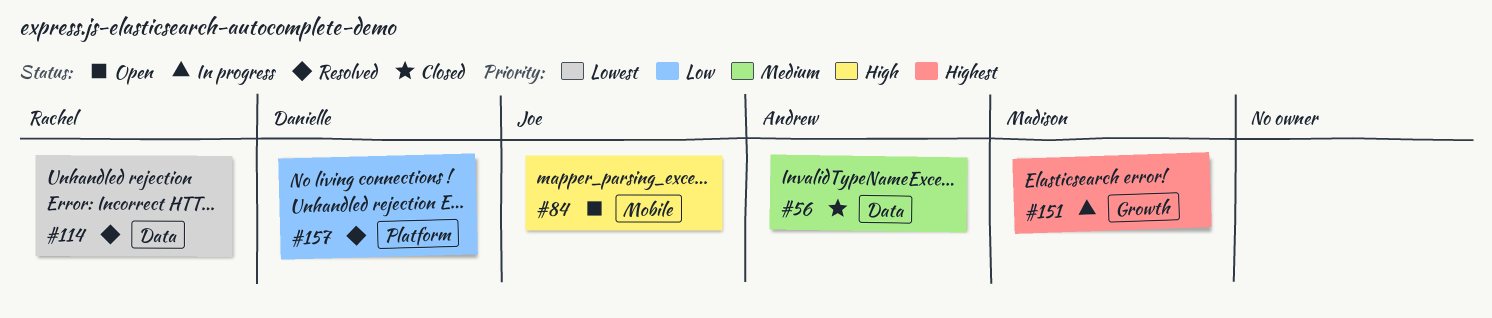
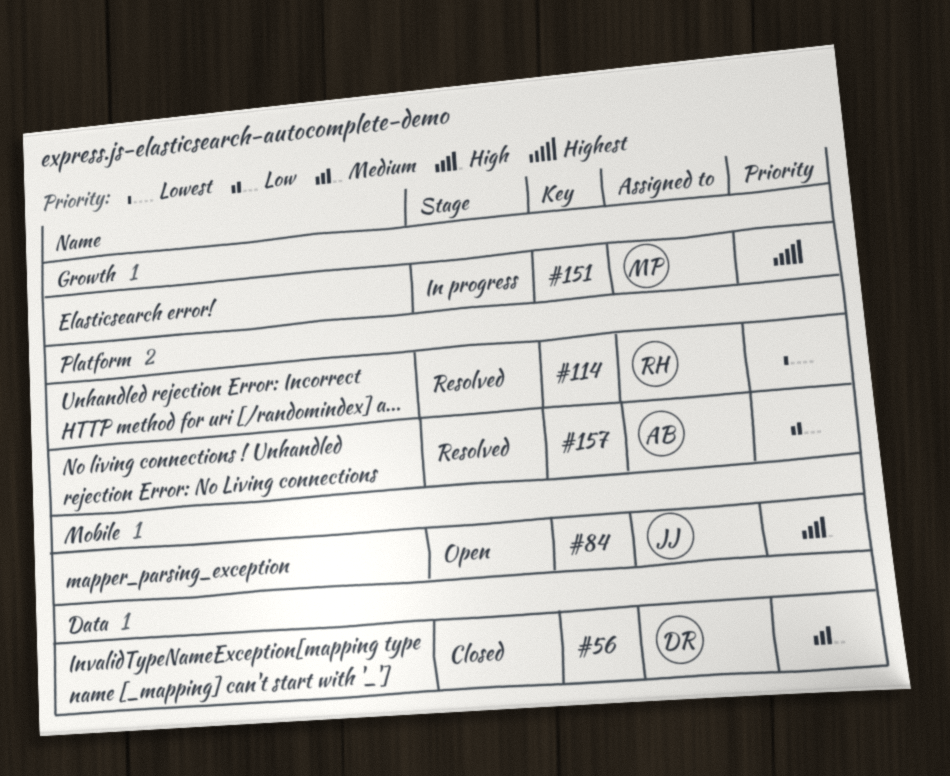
#56, owner: Andrew -> Danielle
#114, label: Data -> Platform
#157, owner: Danielle -> Andrew

